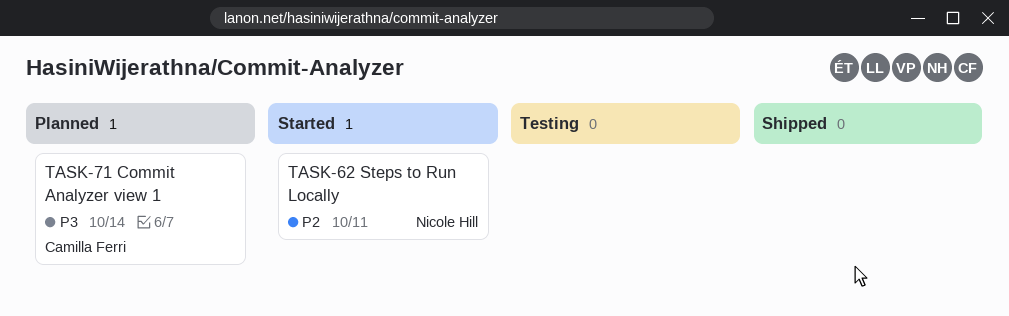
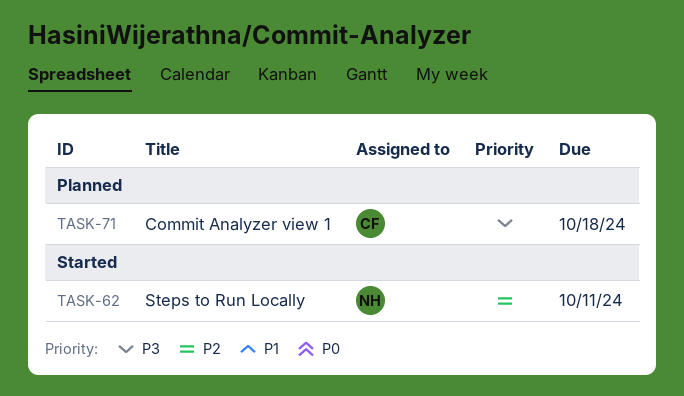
TASK-71, due: Oct 14 -> Oct 18

